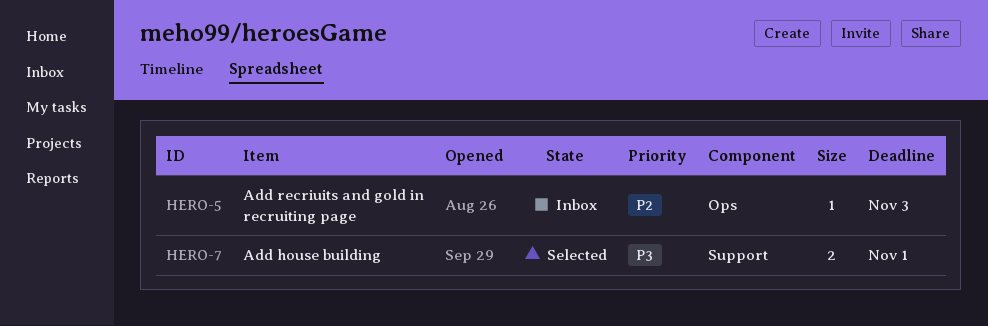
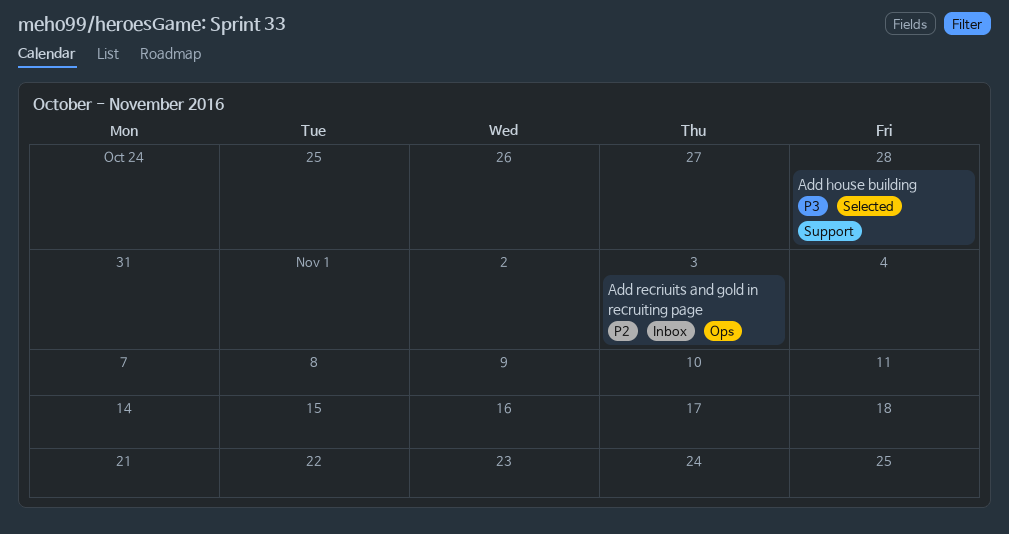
Add house building, due: Nov 1 -> Oct 28

